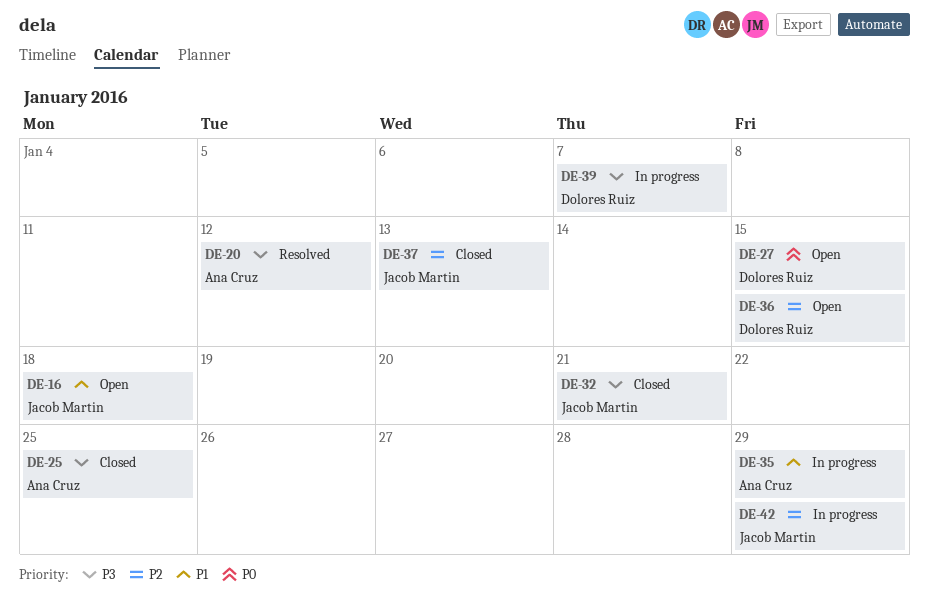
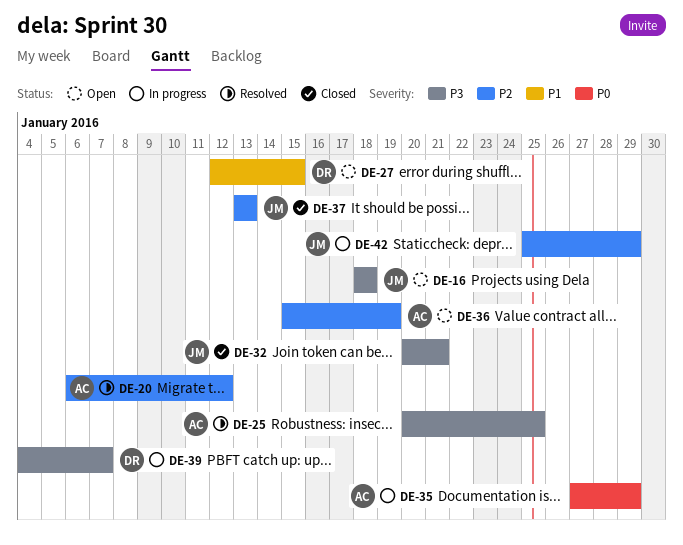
DE-16, priority: P1 -> P3
DE-20, priority: P3 -> P2
DE-25, status: Closed -> Resolved
DE-27, priority: P0 -> P1
DE-35, priority: P1 -> P0
DE-36, owner: Dolores Ruiz -> Ana Cruz
DE-36, due: Jan 15 -> Jan 19

